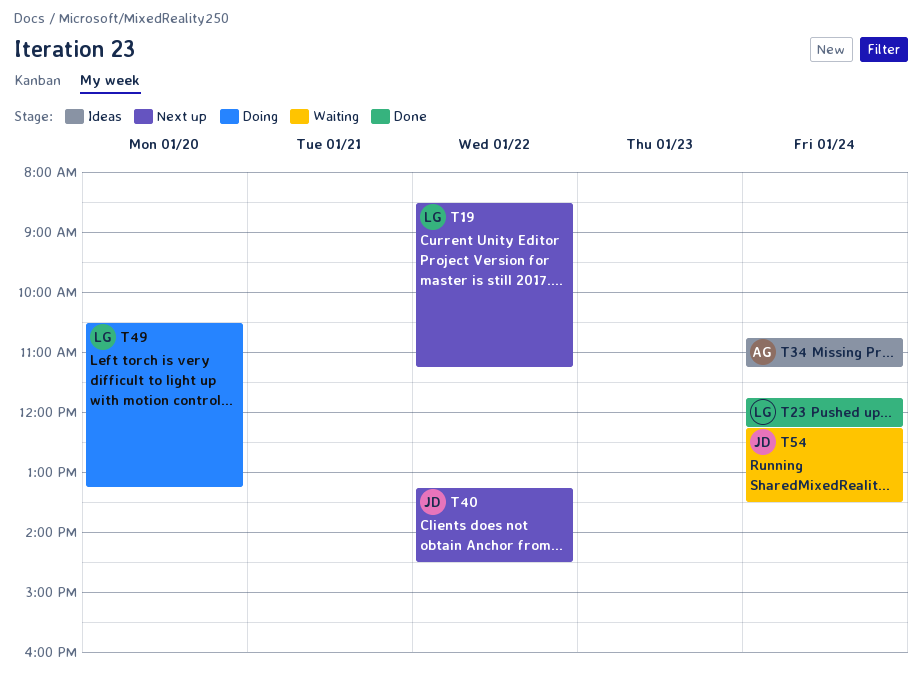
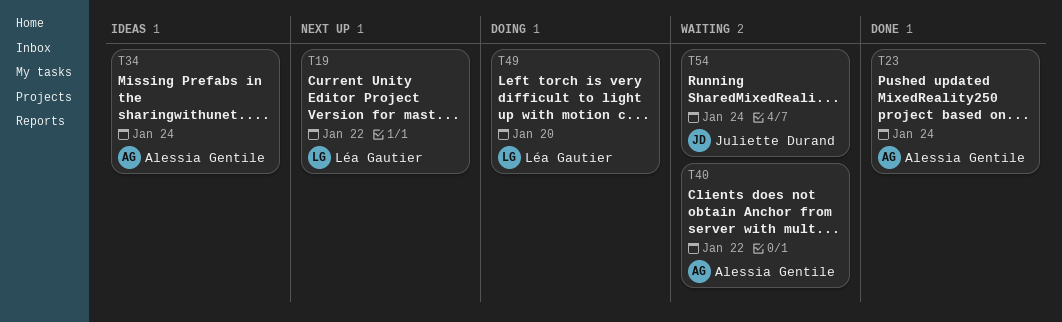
T23, owner: Léa Gautier -> Alessia Gentile
T40, status: Next up -> Waiting
T40, owner: Juliette Durand -> Alessia Gentile

